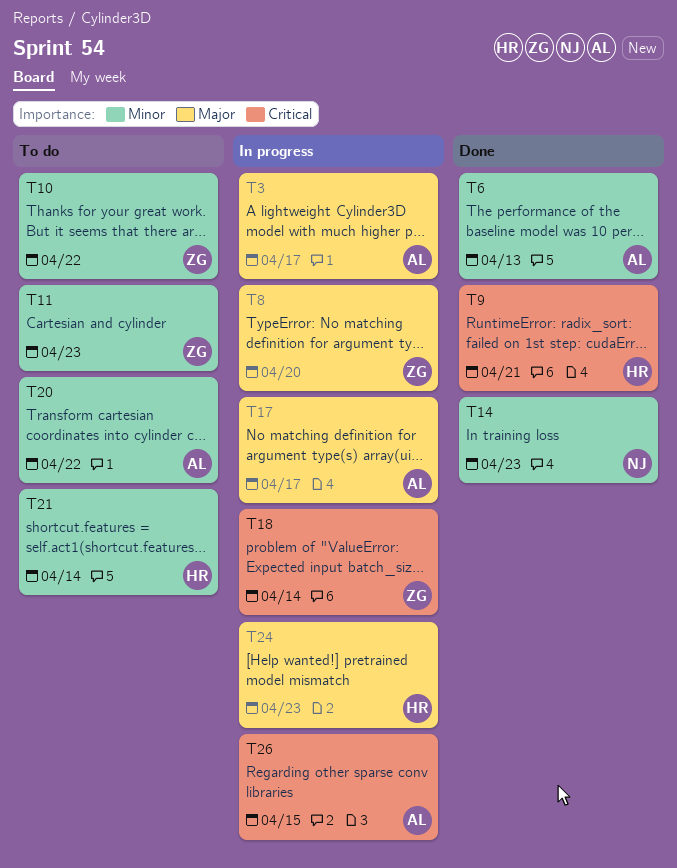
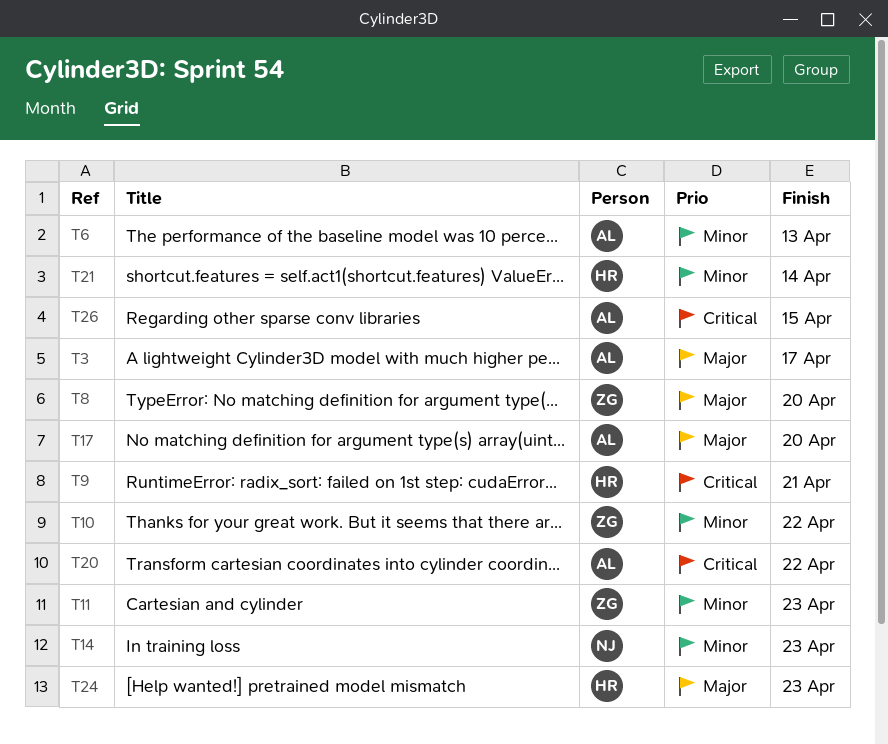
T17, due: Apr 17 -> Apr 20
T18: present -> none
T20, priority: Minor -> Critical

